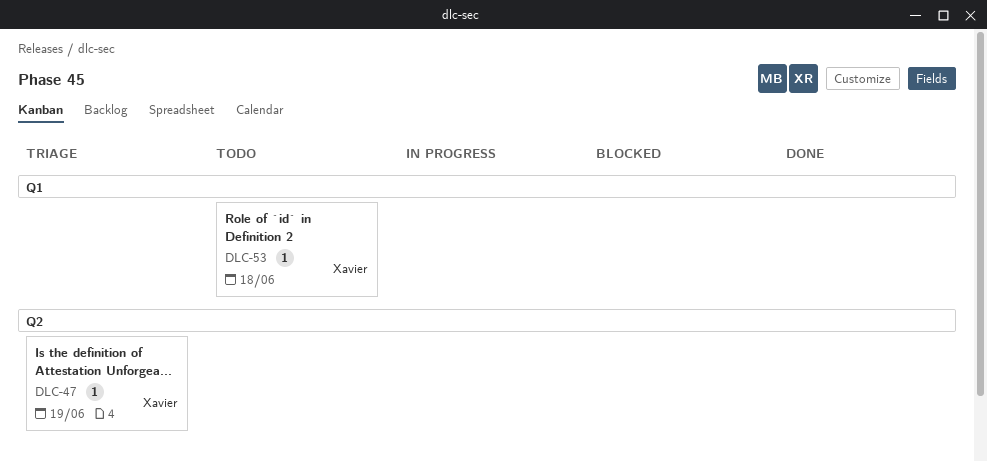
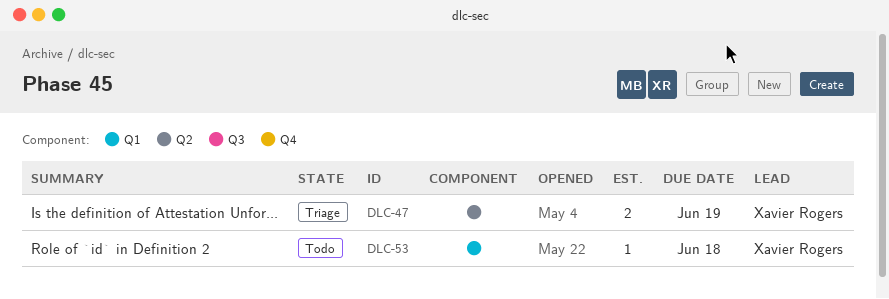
DLC-47, estimate: 1 -> 2

